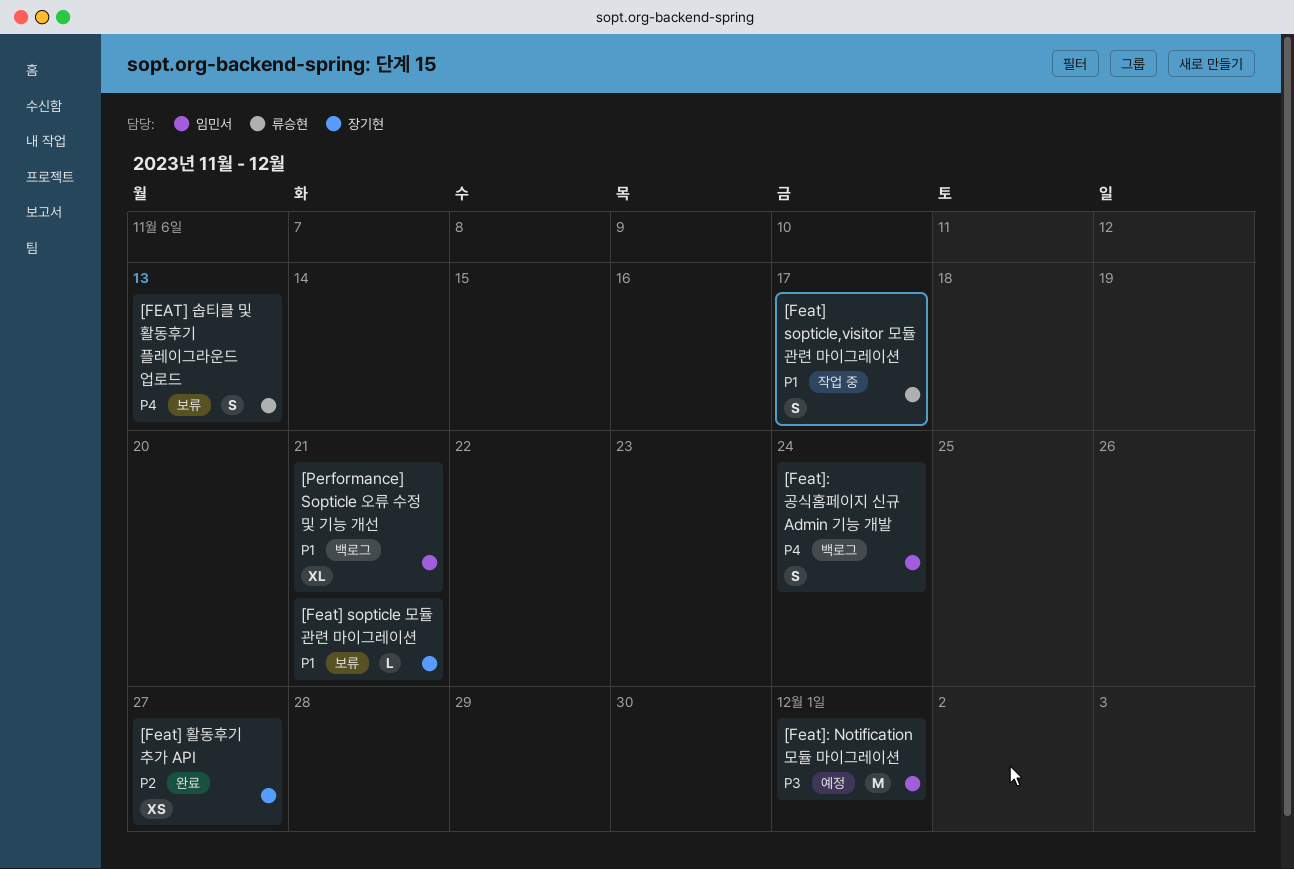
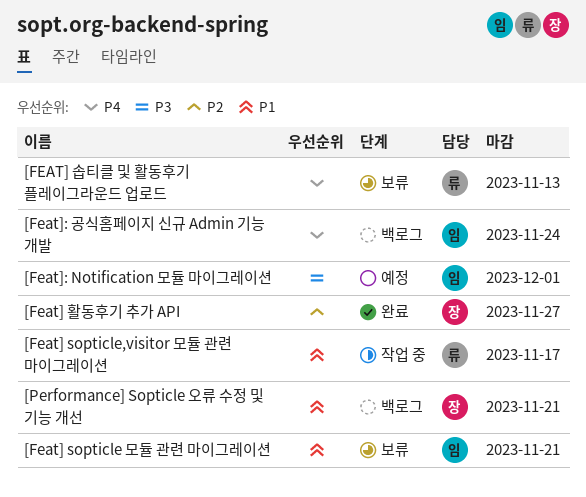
[Feat] sopticle 모듈 관련 마이그레이션, owner: 장기현 -> 임민서
[Performance] Sopticle 오류 수정 및 기능 개선, owner: 임민서 -> 장기현

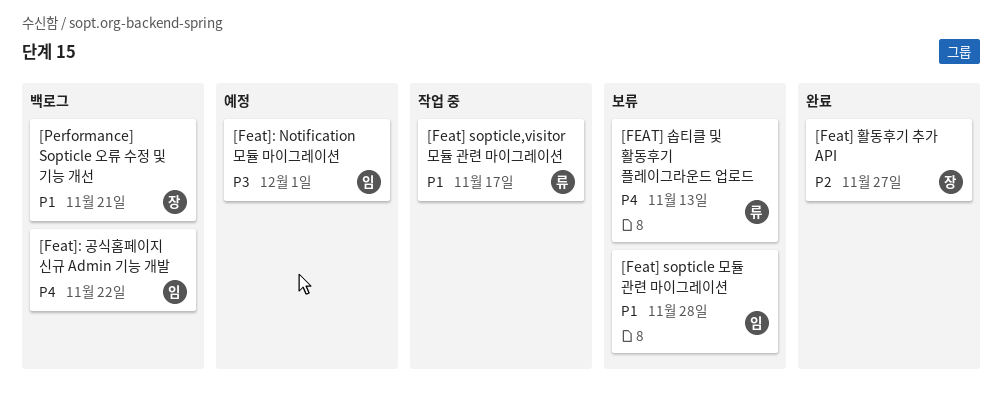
[Feat] sopticle 모듈 관련 마이그레이션, due: Nov 21 -> Nov 28
[Feat]: 공식홈페이지 신규 Admin 기능 개발, due: Nov 24 -> Nov 22

